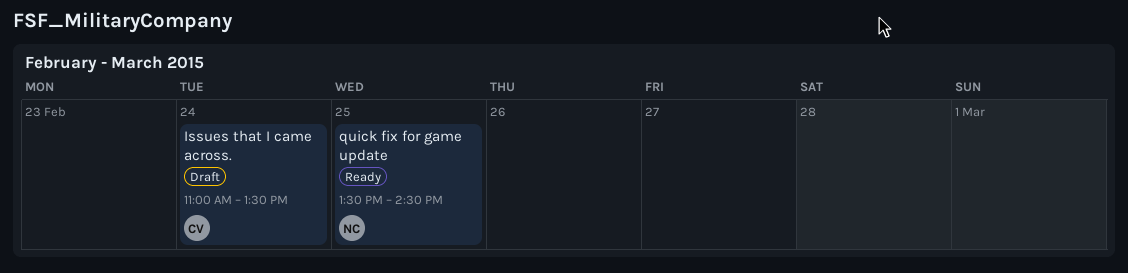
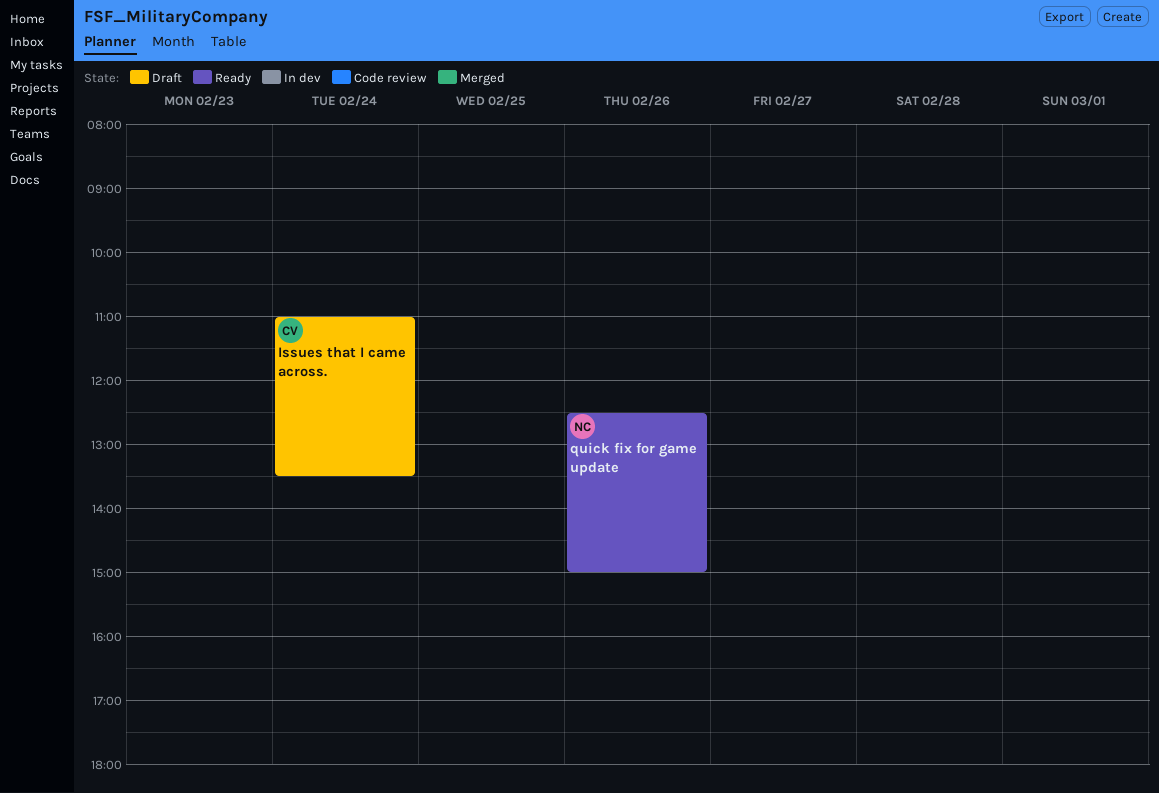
quick fix for game update, day: Feb 25 -> Feb 26
quick fix for game update, begins: 13:30 -> 12:30
quick fix for game update, ends: 14:30 -> 15:00

